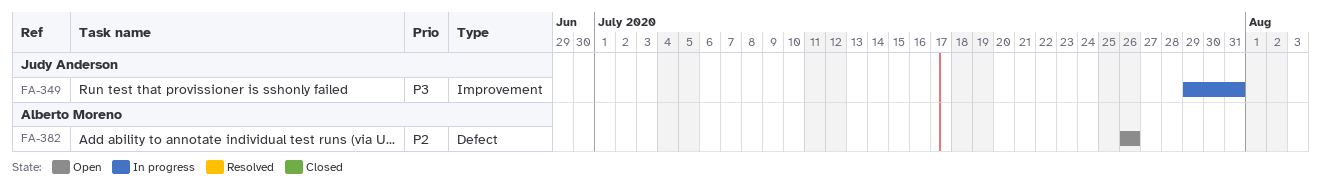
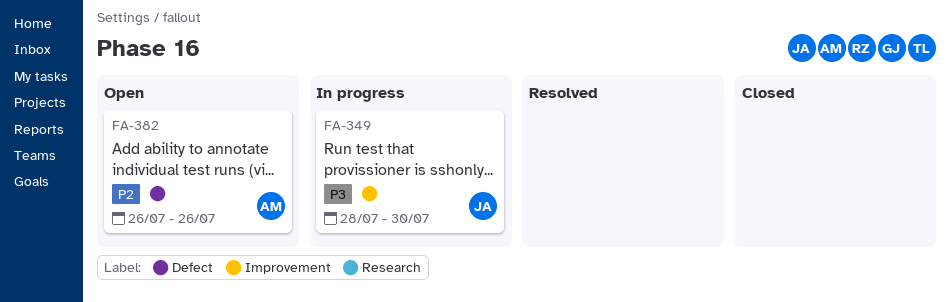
FA-349, start: Jul 29 -> Jul 28
FA-349, due: Jul 31 -> Jul 30

